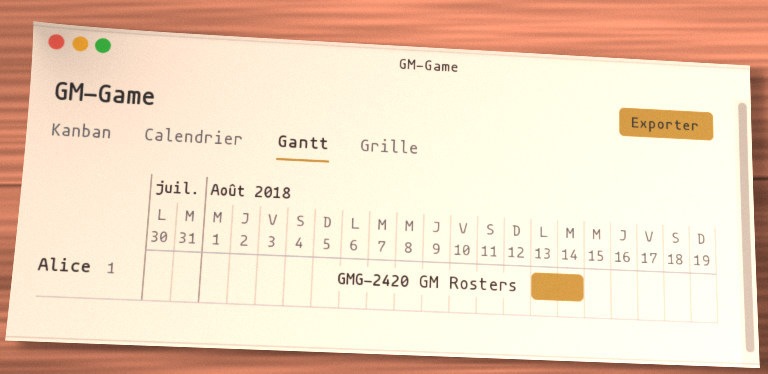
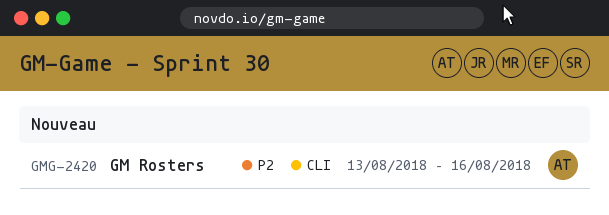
GMG-2420, due: Aug 14 -> Aug 16

